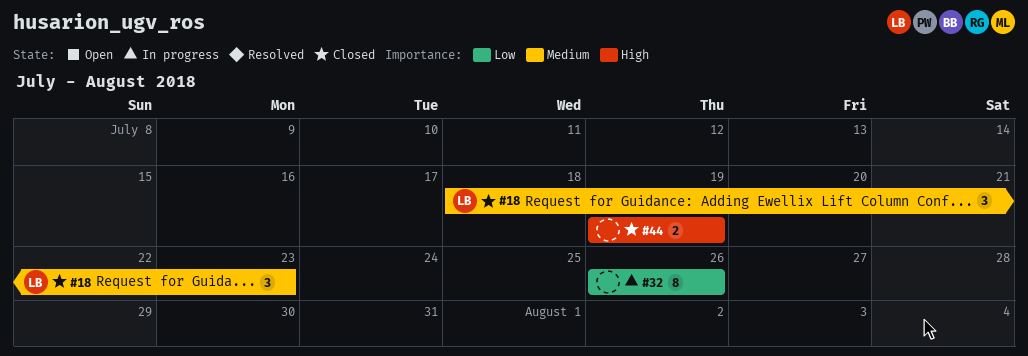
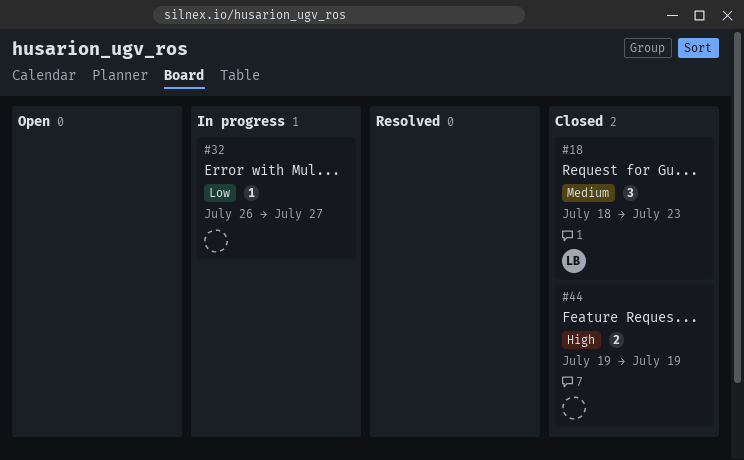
#32, estimate: 8 -> 1
#32, due: Jul 26 -> Jul 27

